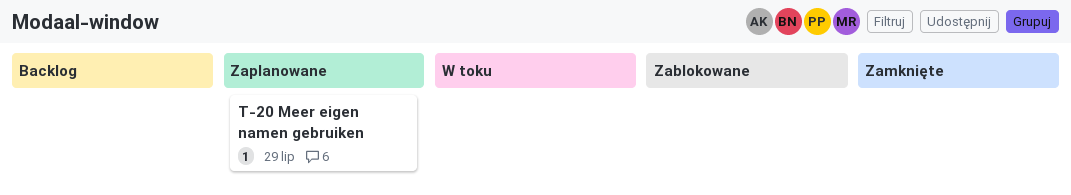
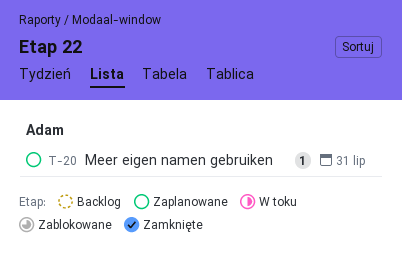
T-20, due: Jul 29 -> Jul 31

